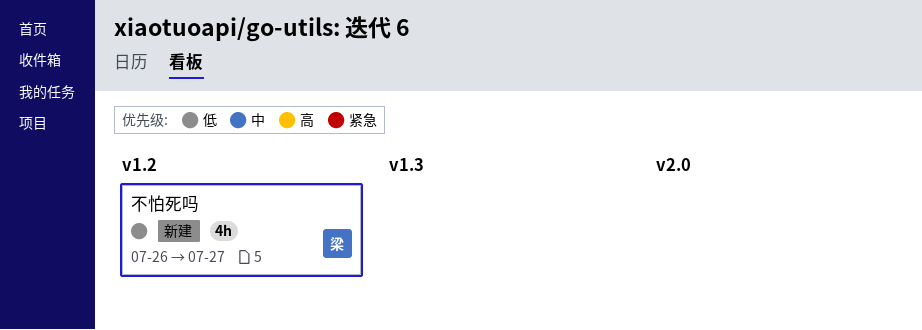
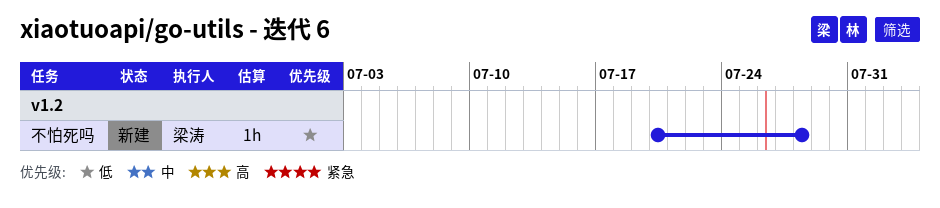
不怕死吗, estimate: 4h -> 1h
不怕死吗, start: Jul 26 -> Jul 20
不怕死吗, due: Jul 27 -> Jul 28

